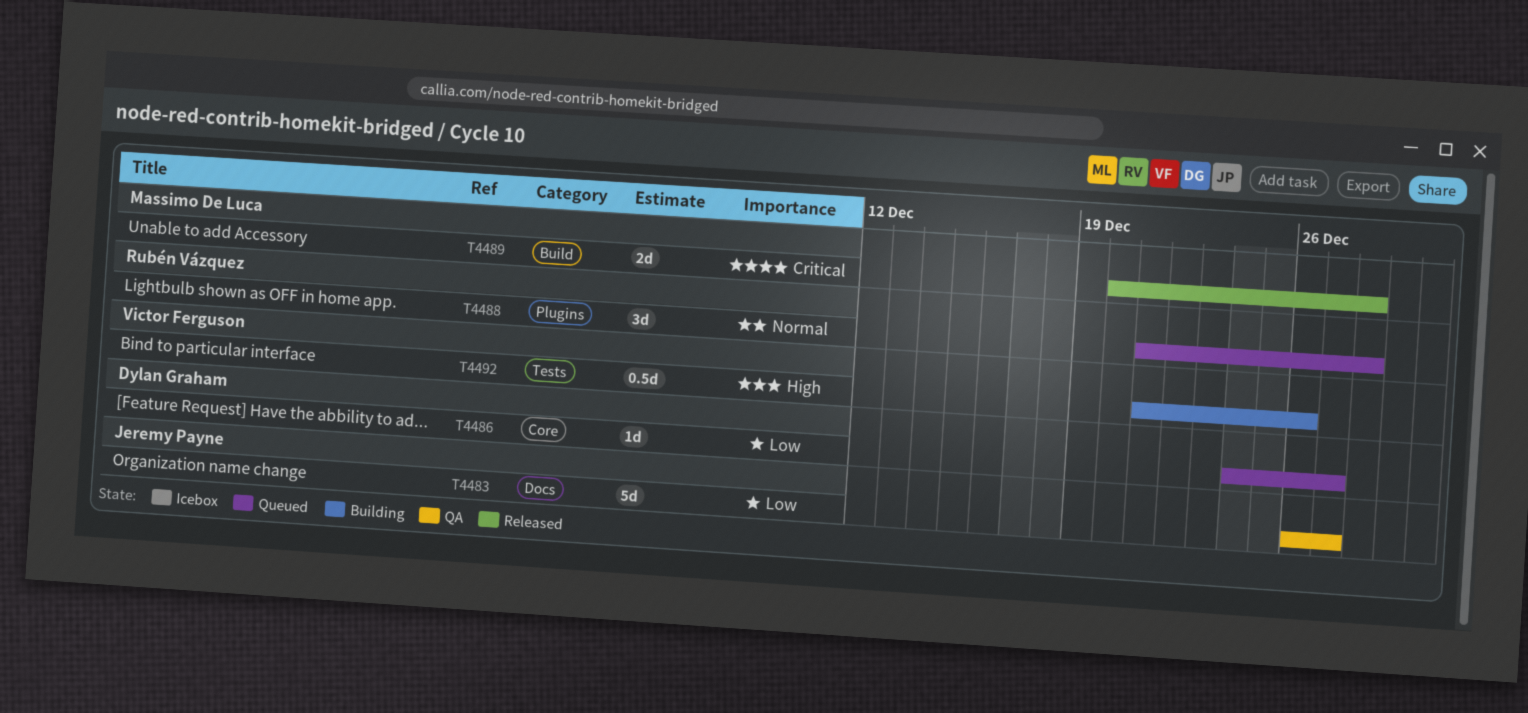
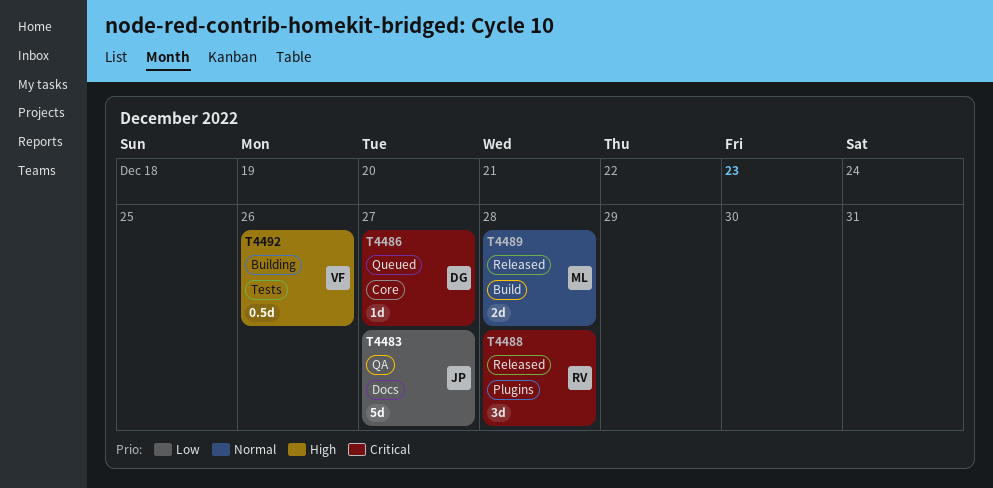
T4486, priority: Low -> Critical
T4488, status: Queued -> Released
T4488, priority: Normal -> Critical
T4489, priority: Critical -> Normal

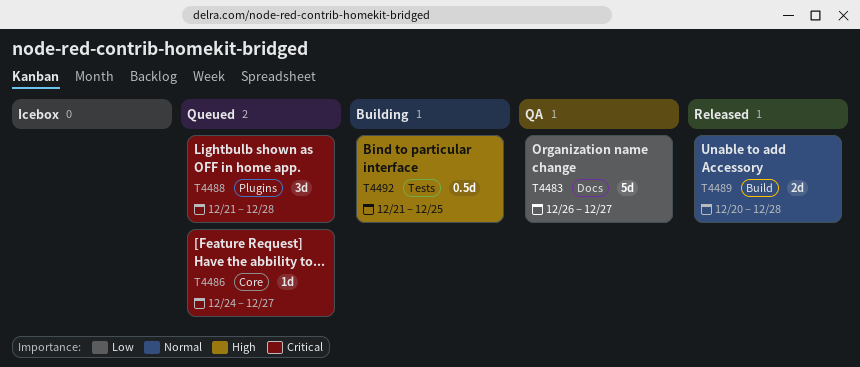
T4488, status: Released -> Queued
T4492, due: Dec 26 -> Dec 25

